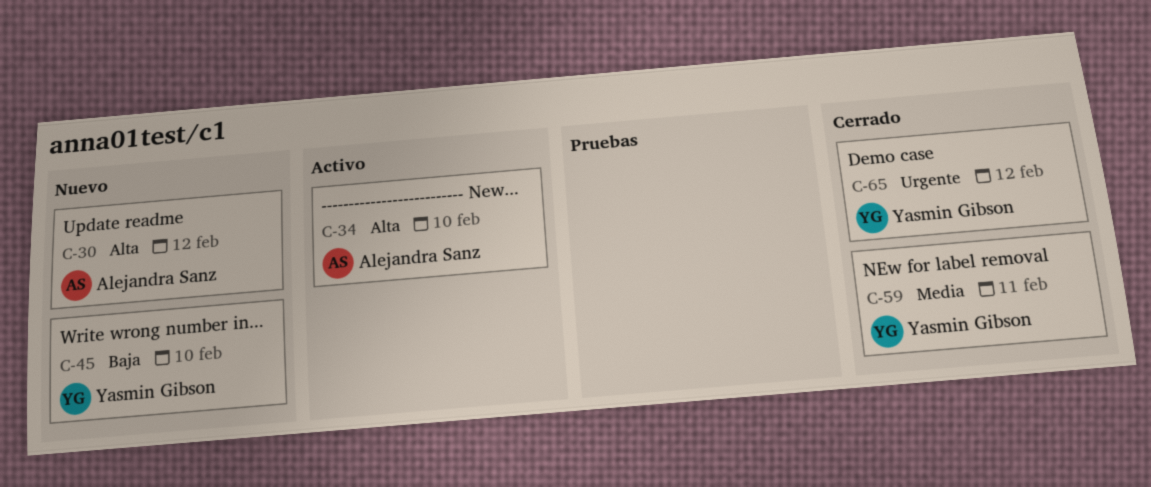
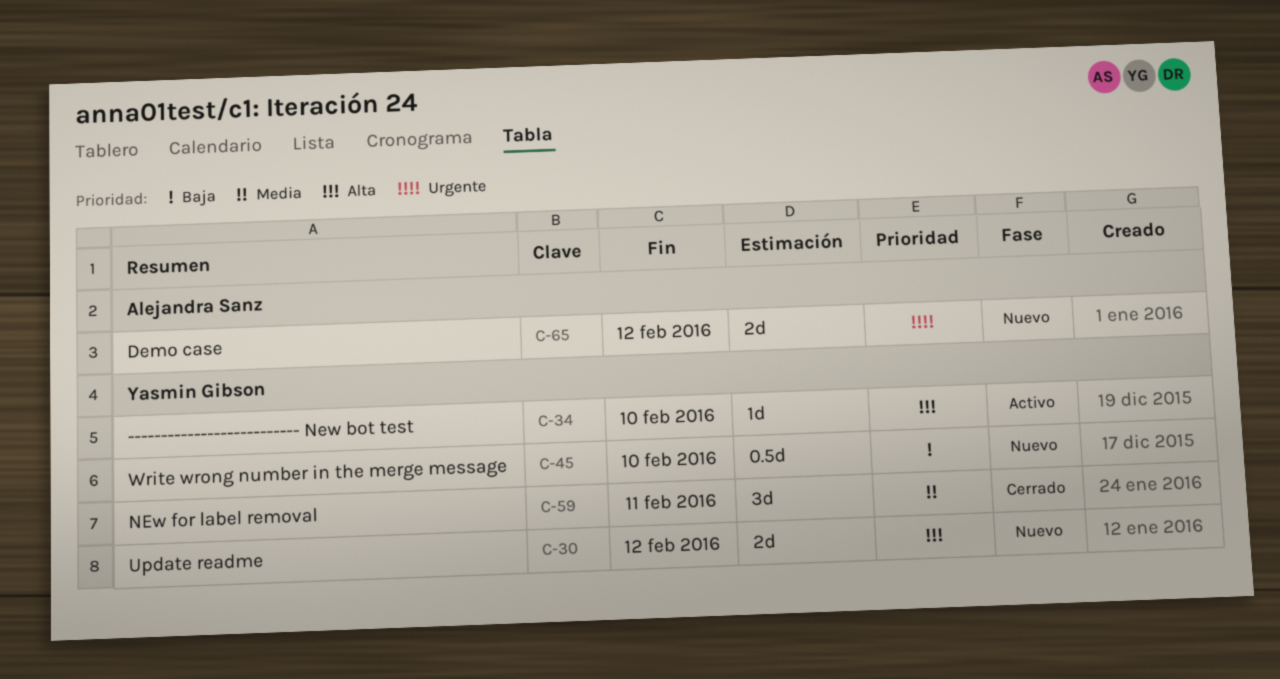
C-30, owner: Alejandra Sanz -> Yasmin Gibson
C-34, owner: Alejandra Sanz -> Yasmin Gibson
C-65, status: Cerrado -> Nuevo
C-65, owner: Yasmin Gibson -> Alejandra Sanz

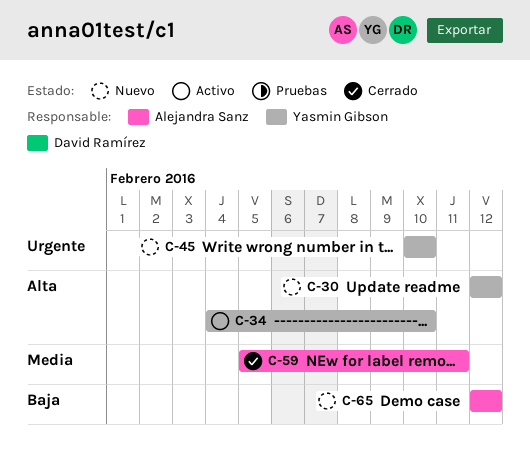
C-45, priority: Baja -> Urgente
C-59, owner: Yasmin Gibson -> Alejandra Sanz
C-65, priority: Urgente -> Baja

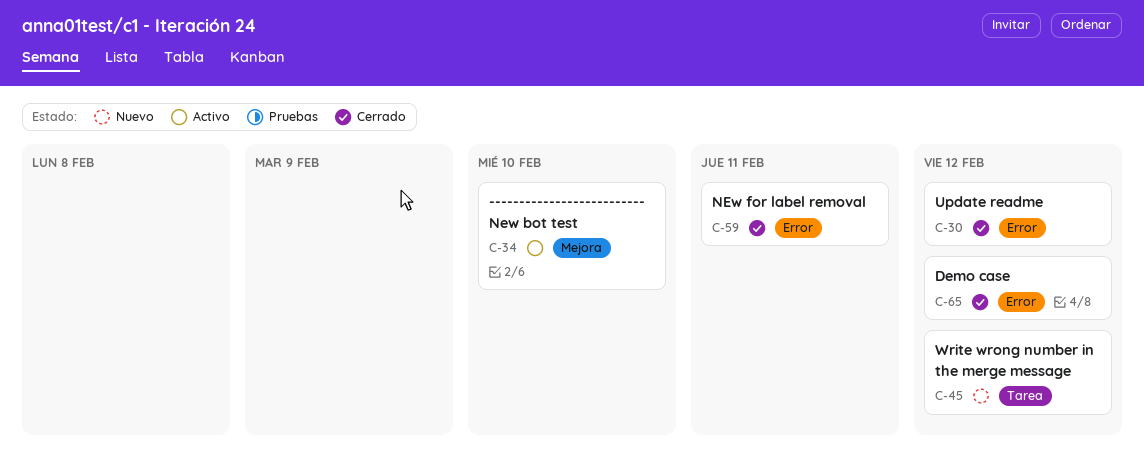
C-30, status: Nuevo -> Cerrado
C-45, due: Feb 10 -> Feb 12
C-65, status: Nuevo -> Cerrado

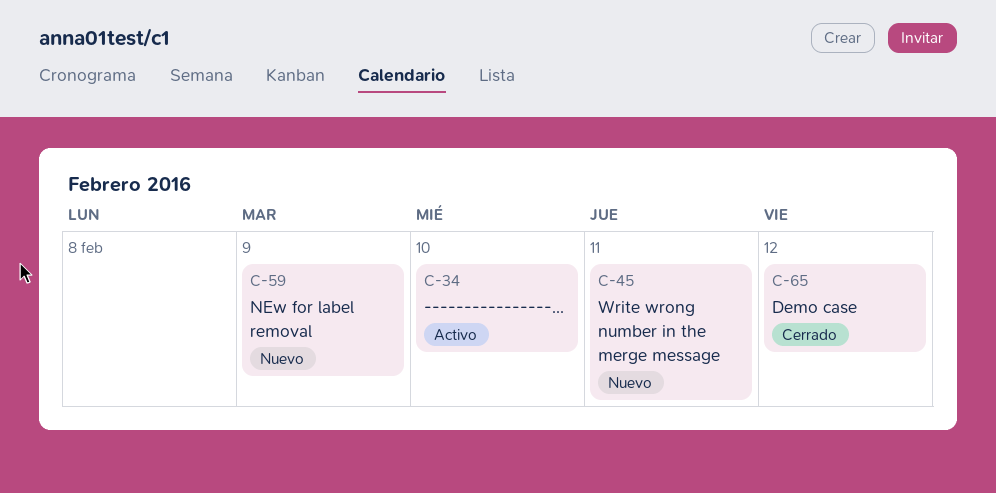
C-30: present -> none
C-45, due: Feb 12 -> Feb 11
C-59, status: Cerrado -> Nuevo
C-59, due: Feb 11 -> Feb 9

